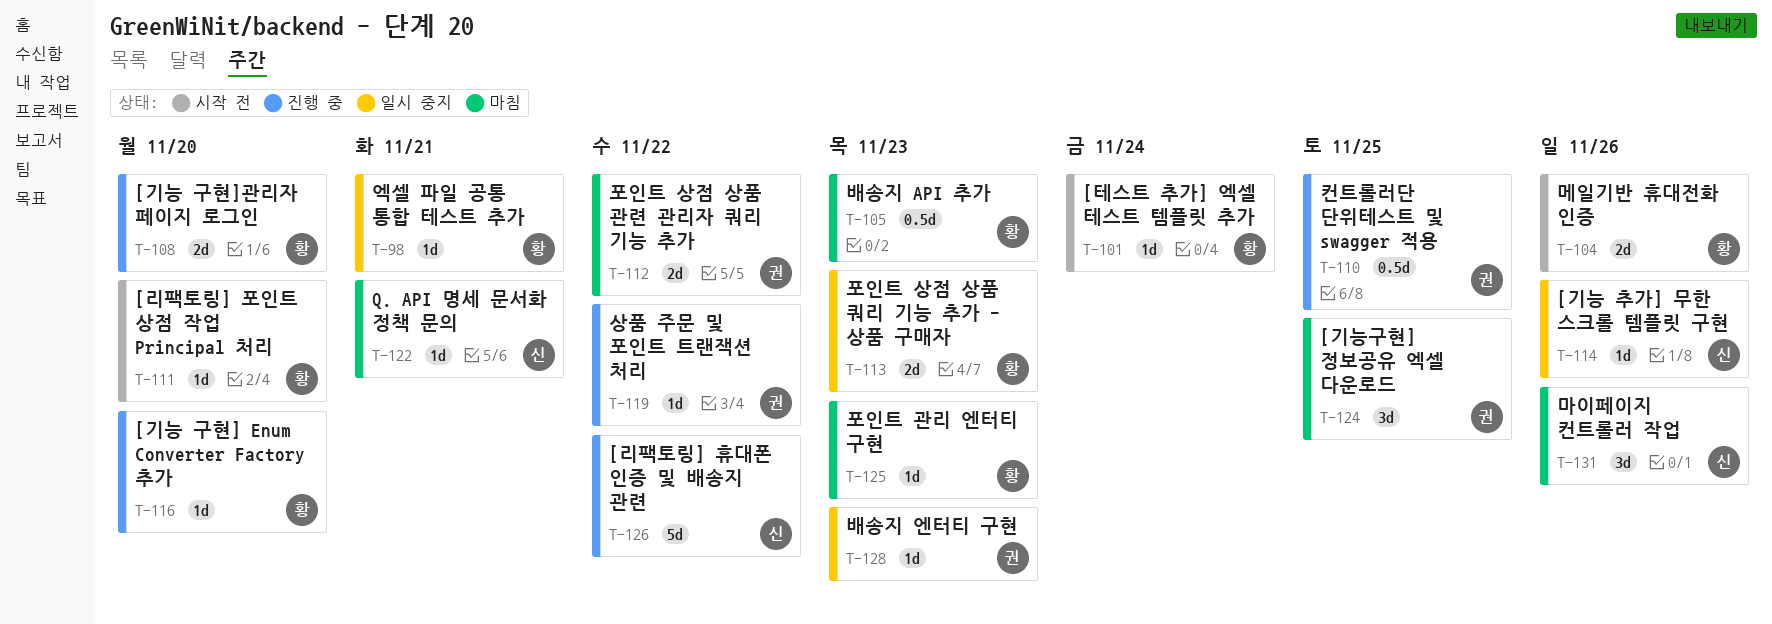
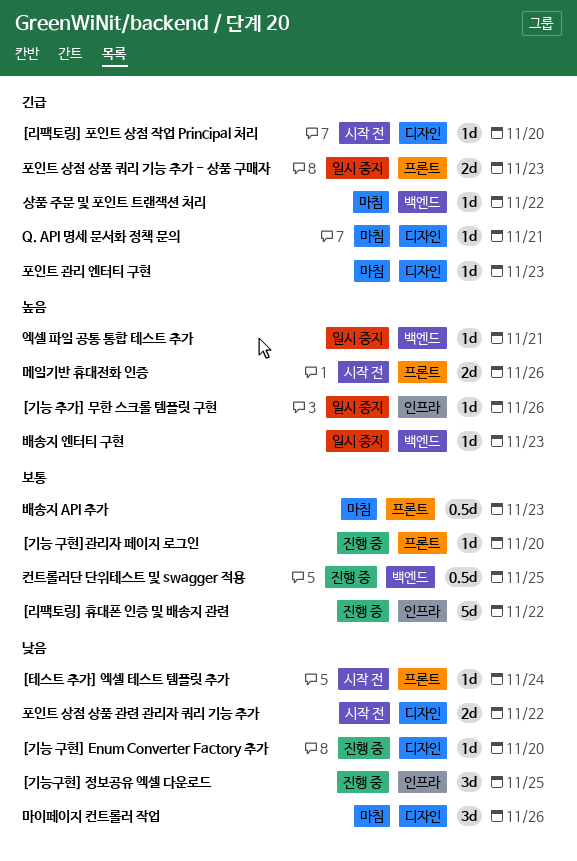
[기능 구현]관리자 페이지 로그인, estimate: 2d -> 1d
[기능구현] 정보공유 엑셀 다운로드, status: 마침 -> 진행 중
상품 주문 및 포인트 트랜잭션 처리, status: 진행 중 -> 마침
포인트 상점 상품 관련 관리자 쿼리 기능 추가, status: 마침 -> 시작 전

